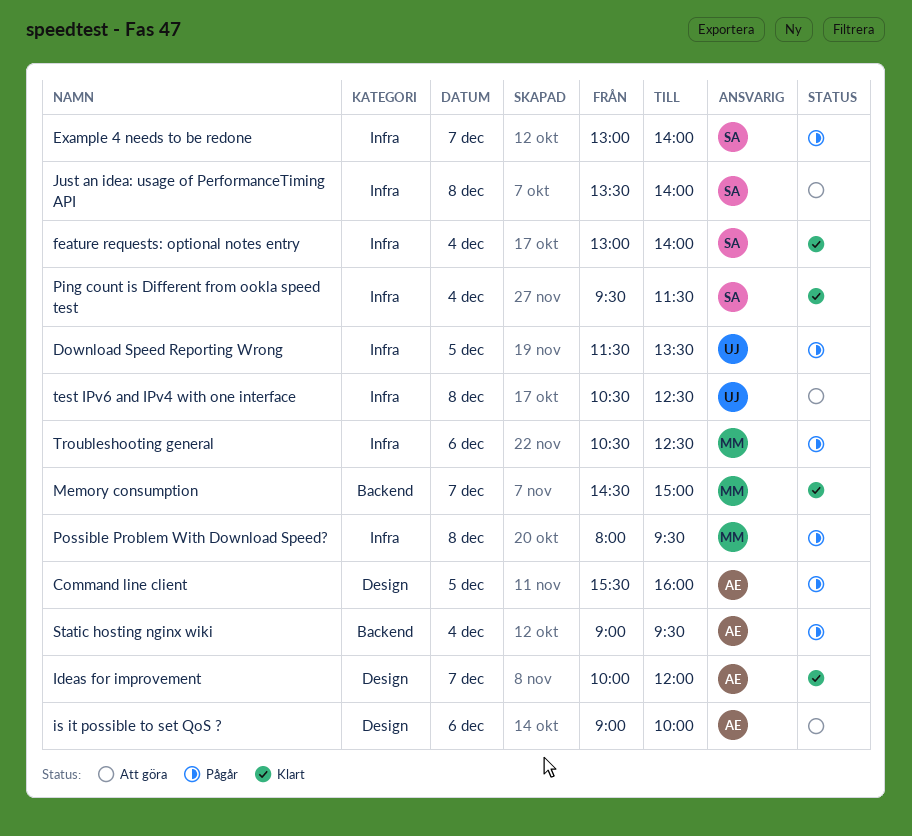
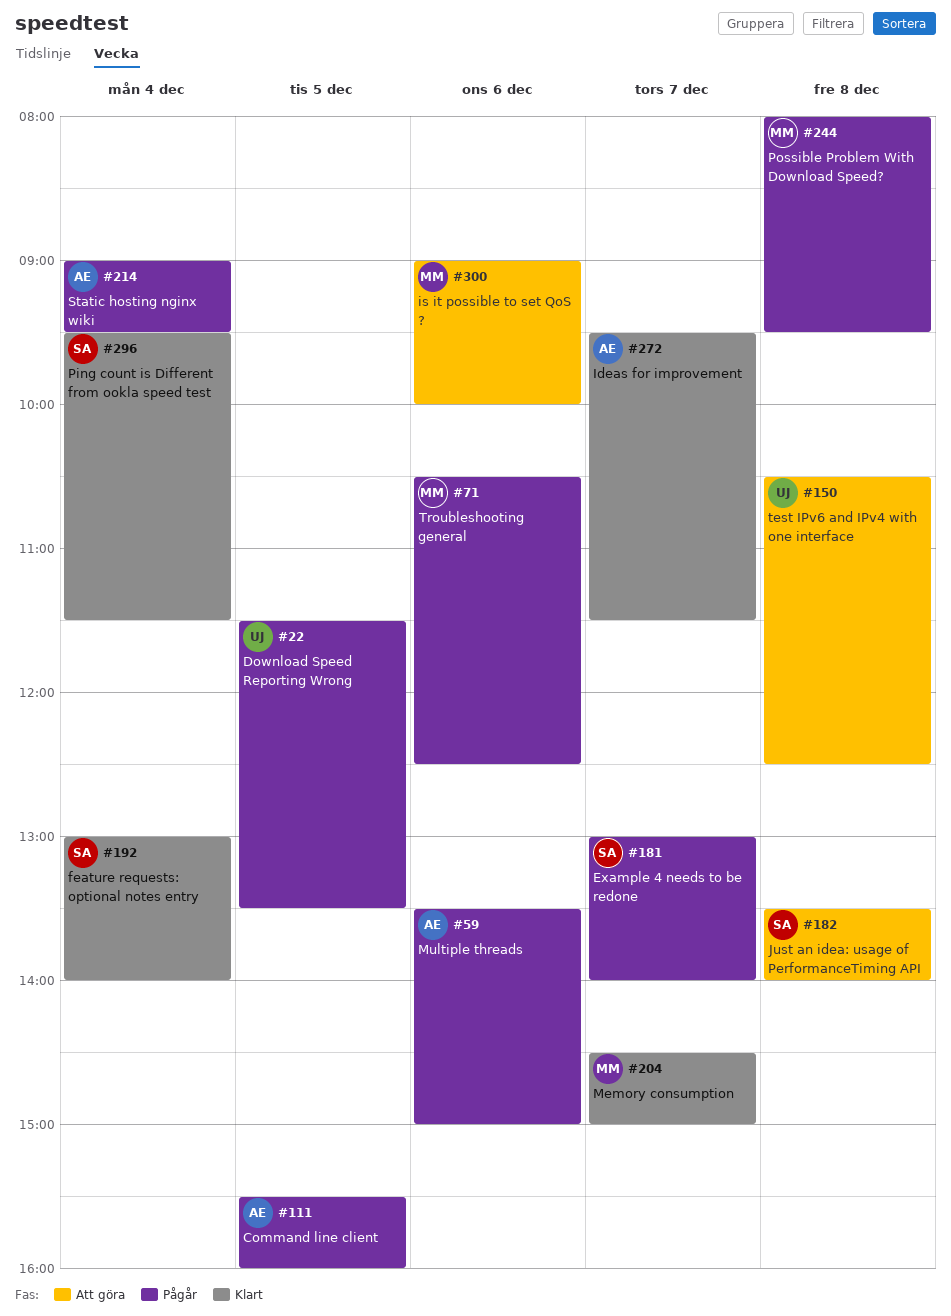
Ideas for improvement, begins: 10:00 -> 09:30
Ideas for improvement, ends: 12:00 -> 11:30
is it possible to set QoS ?, owner: AE -> MM
Multiple threads: none -> present

